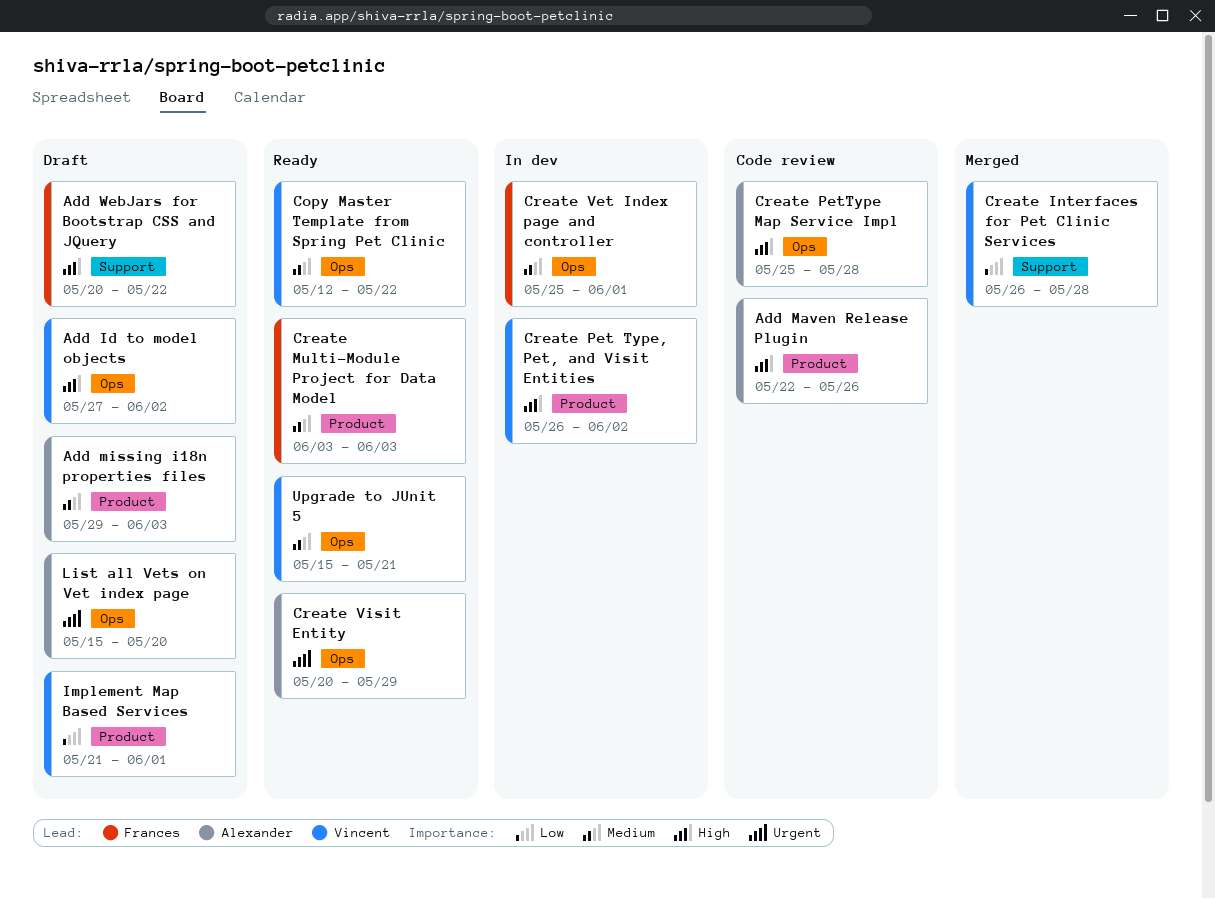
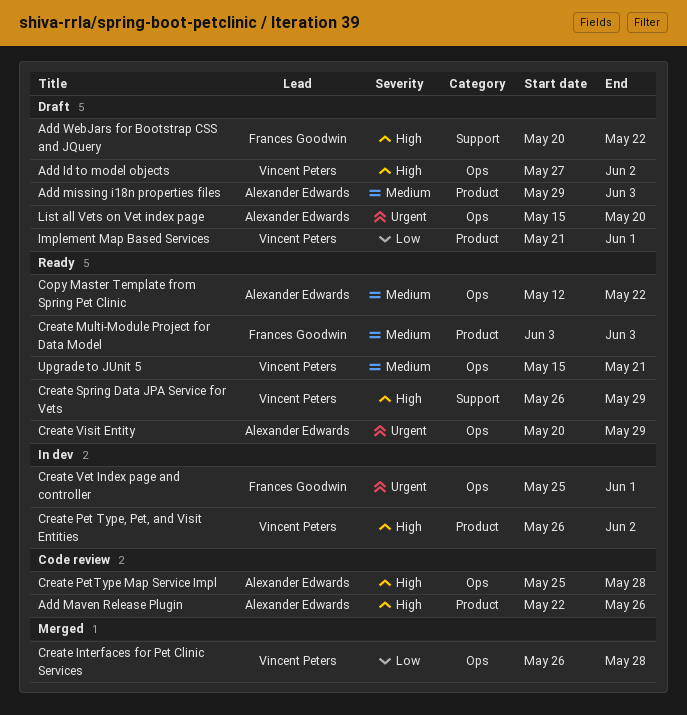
Copy Master Template from Spring Pet Clinic, owner: Vincent Peters -> Alexander Edwards
Create Interfaces for Pet Clinic Services, label: Support -> Ops
Create Spring Data JPA Service for Vets: none -> present
Create Vet Index page and controller, priority: Medium -> Urgent

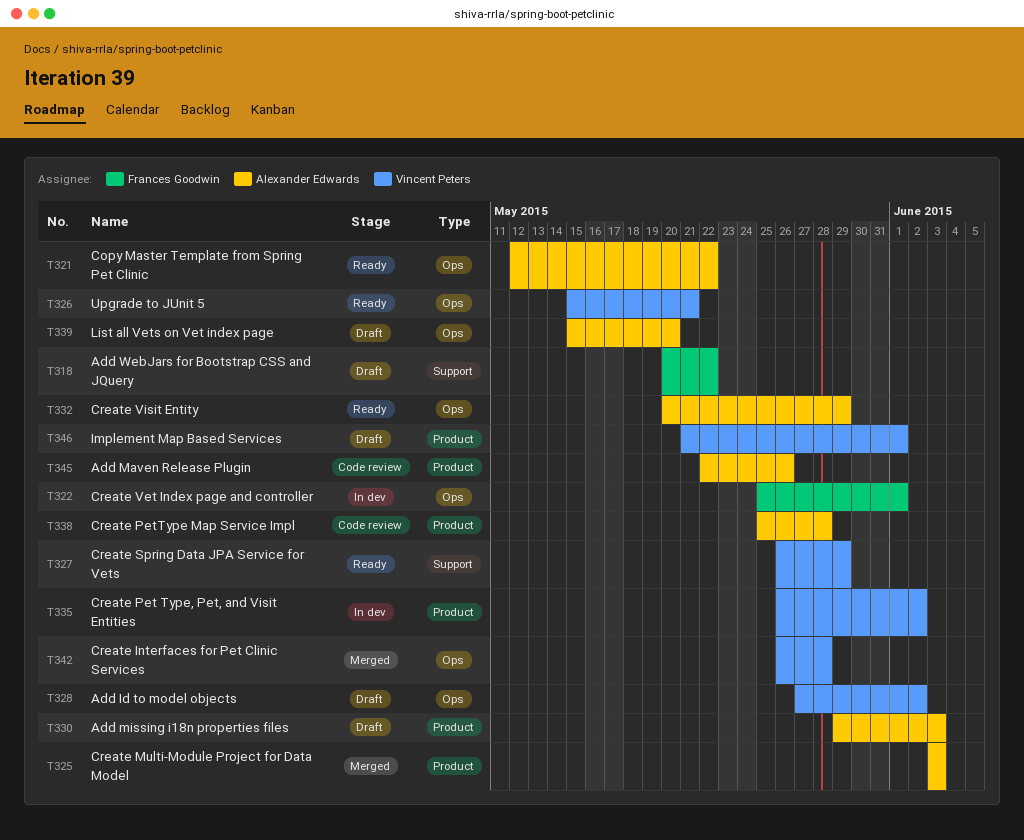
Create Multi-Module Project for Data Model, status: Ready -> Merged
Create Multi-Module Project for Data Model, owner: Frances Goodwin -> Alexander Edwards
Create PetType Map Service Impl, label: Ops -> Product

